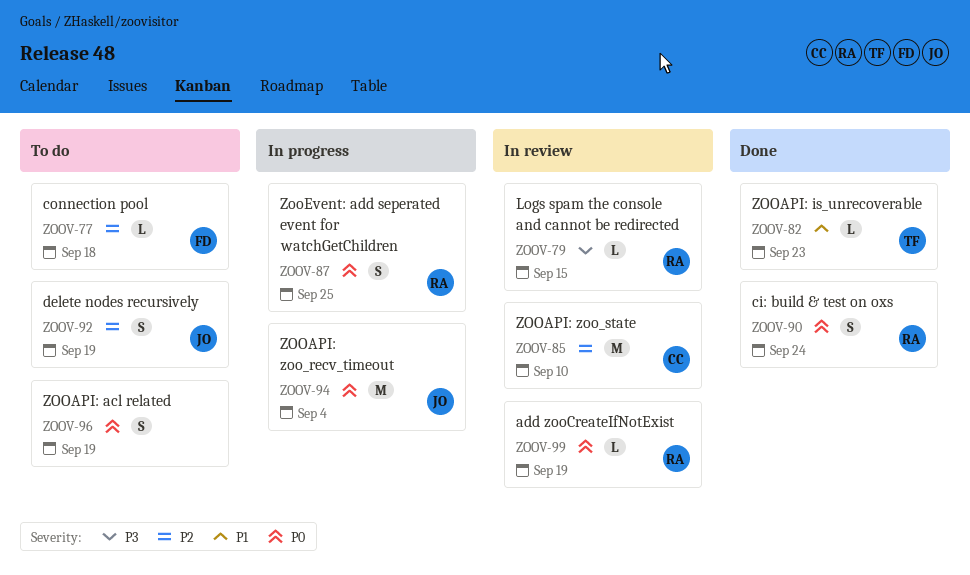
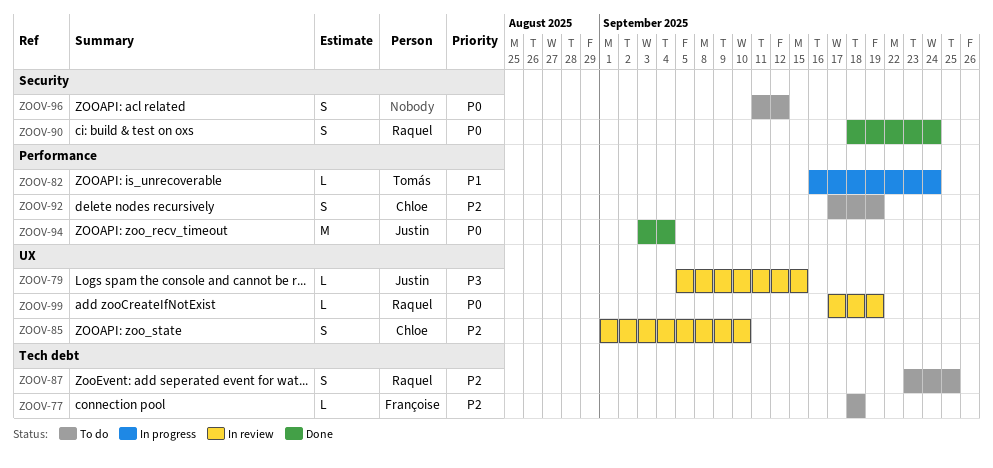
ZOOV-79, owner: Raquel -> Justin
ZOOV-82, status: Done -> In progress
ZOOV-82, due: Sep 23 -> Sep 24
ZOOV-85, estimate: M -> S
ZOOV-87, status: In progress -> To do
ZOOV-87, priority: P0 -> P2
ZOOV-92, owner: Justin -> Chloe
ZOOV-94, status: In progress -> Done
ZOOV-96, due: Sep 19 -> Sep 12

